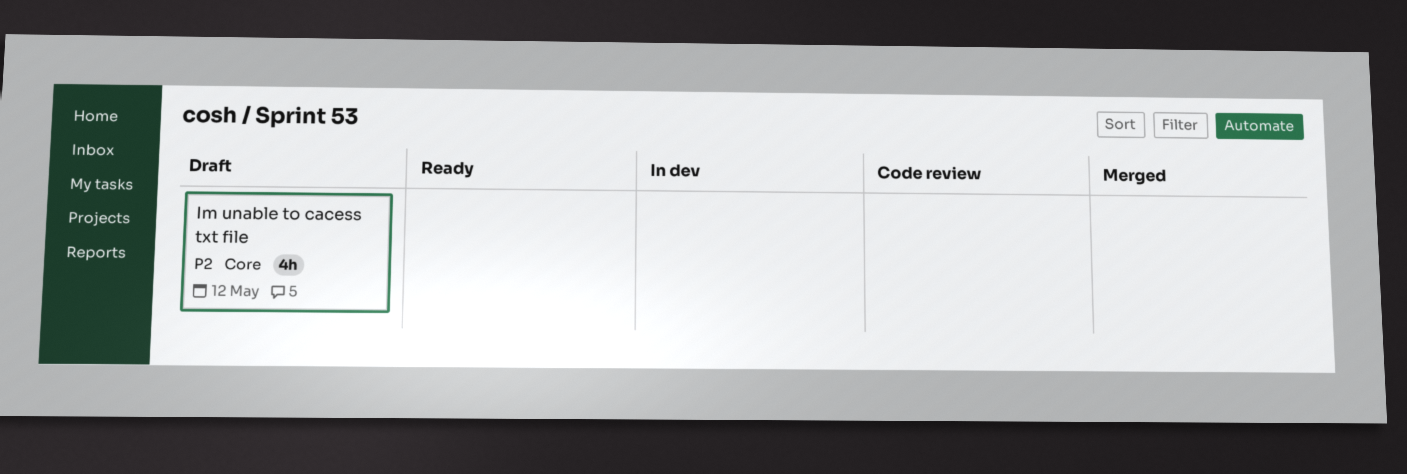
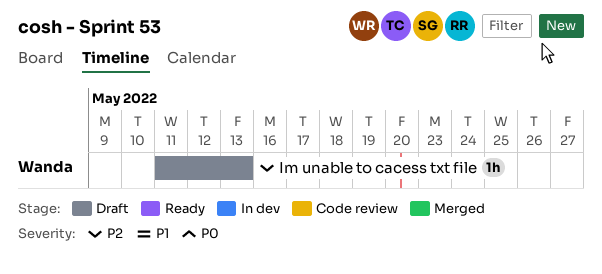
Im unable to cacess txt file, estimate: 4h -> 1h
Im unable to cacess txt file, due: May 12 -> May 13

